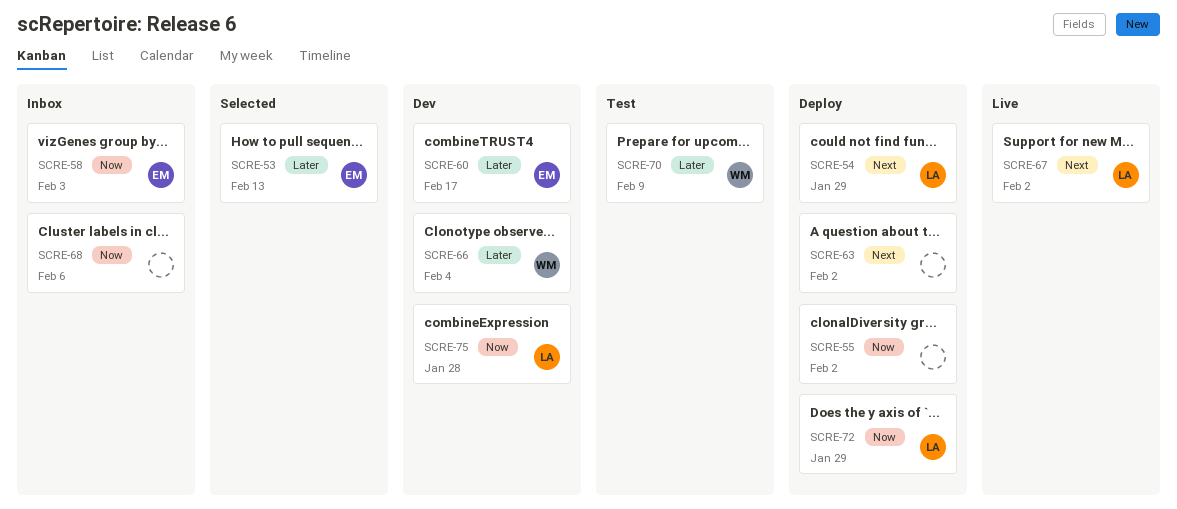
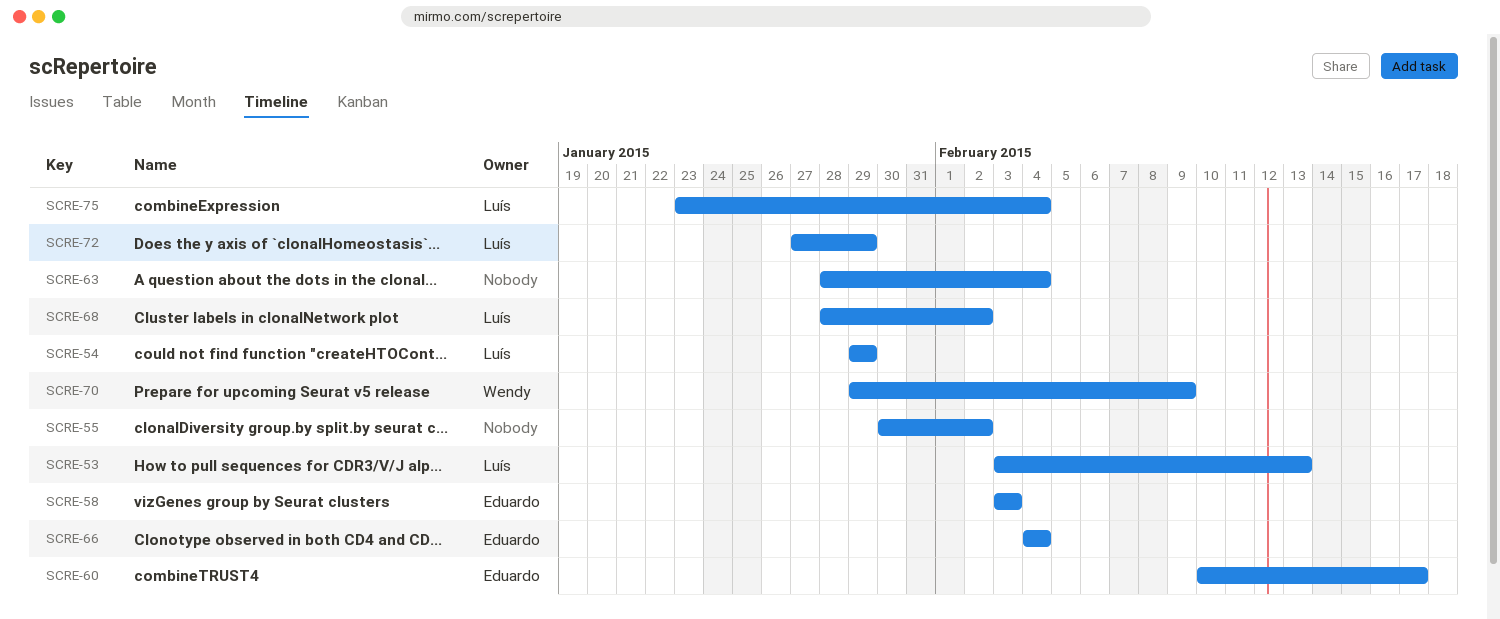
SCRE-53, owner: Eduardo -> Luís
SCRE-63, due: Feb 2 -> Feb 4
SCRE-66, owner: Wendy -> Eduardo
SCRE-67: present -> none
SCRE-68, owner: none -> Luís
SCRE-68, due: Feb 6 -> Feb 2
SCRE-75, due: Jan 28 -> Feb 4

